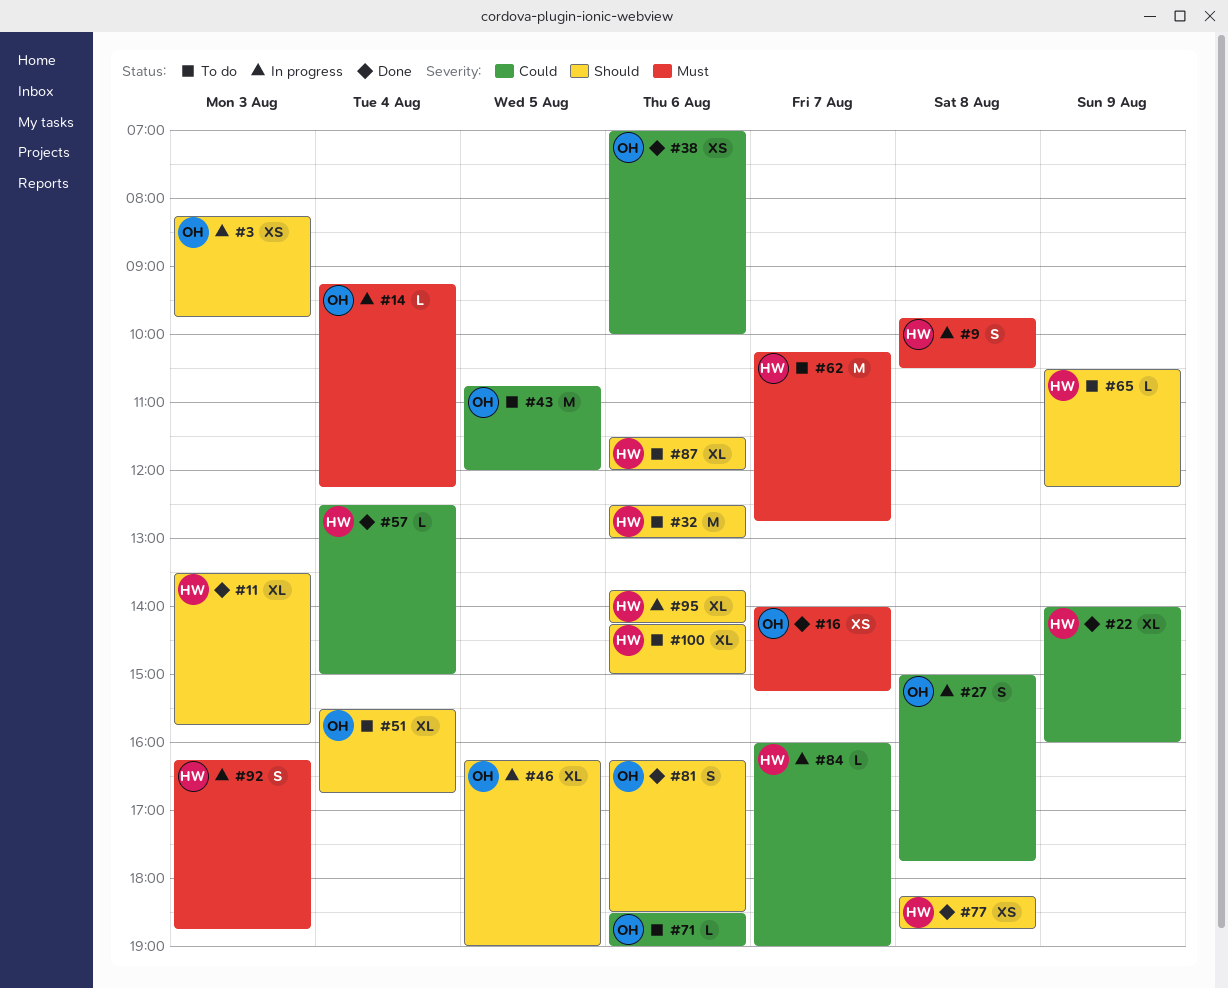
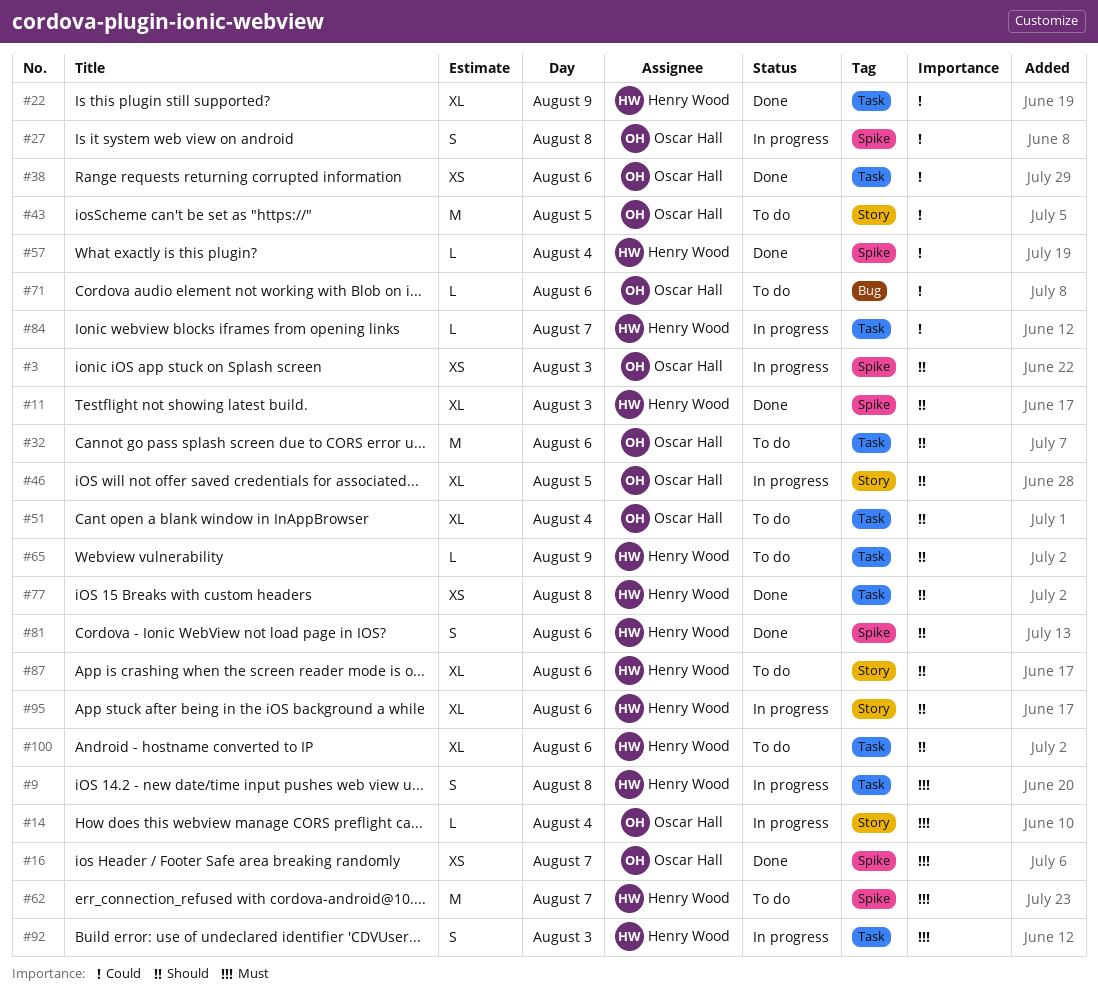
#32, owner: Henry Wood -> Oscar Hall
#81, owner: Oscar Hall -> Henry Wood

